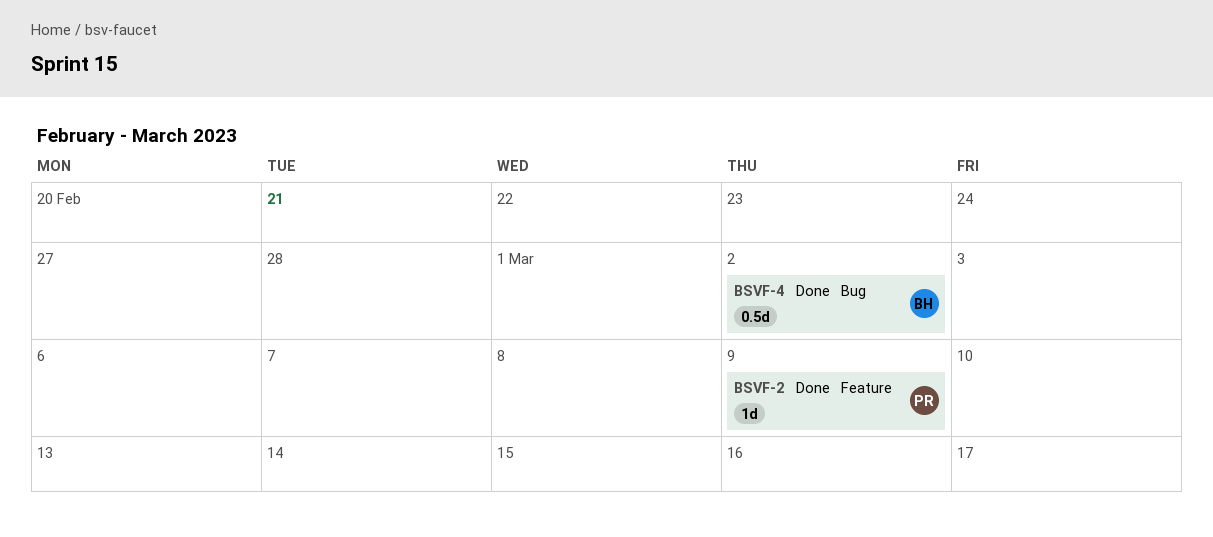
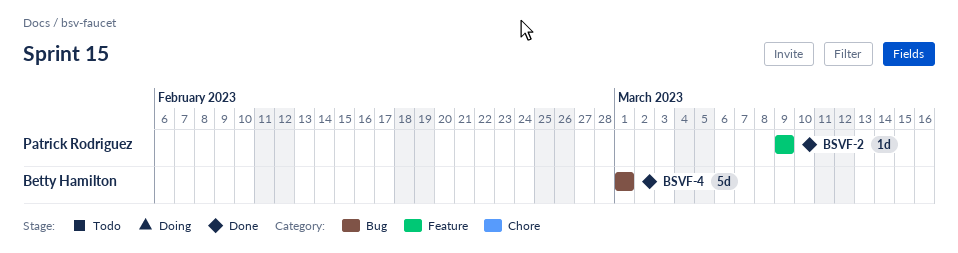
BSVF-4, estimate: 0.5d -> 5d
BSVF-4, due: Mar 2 -> Mar 1

